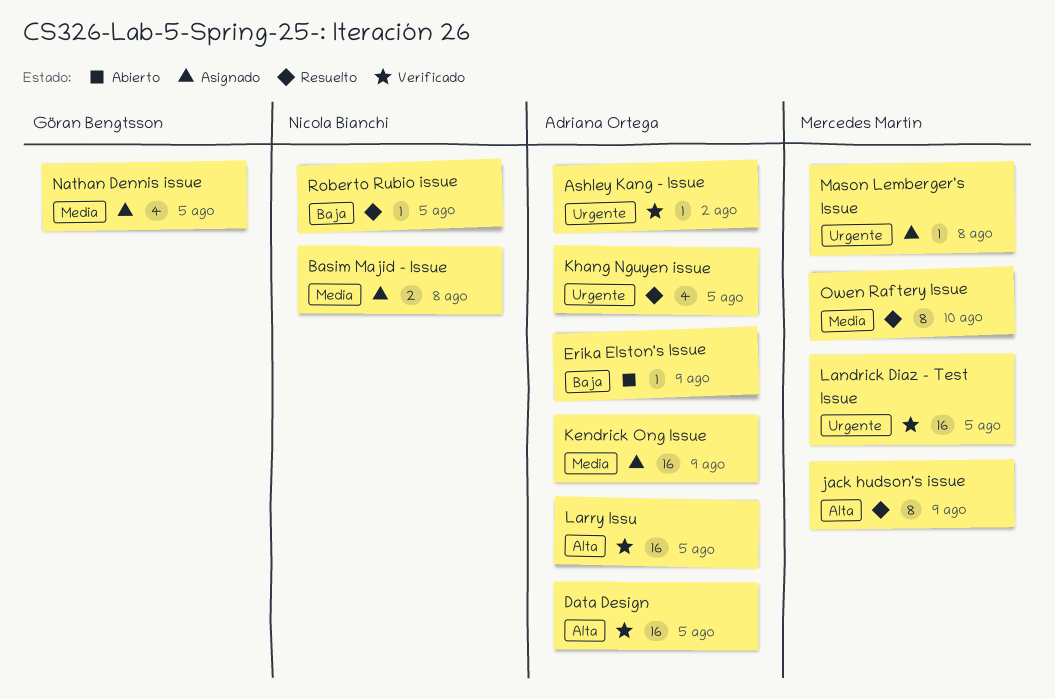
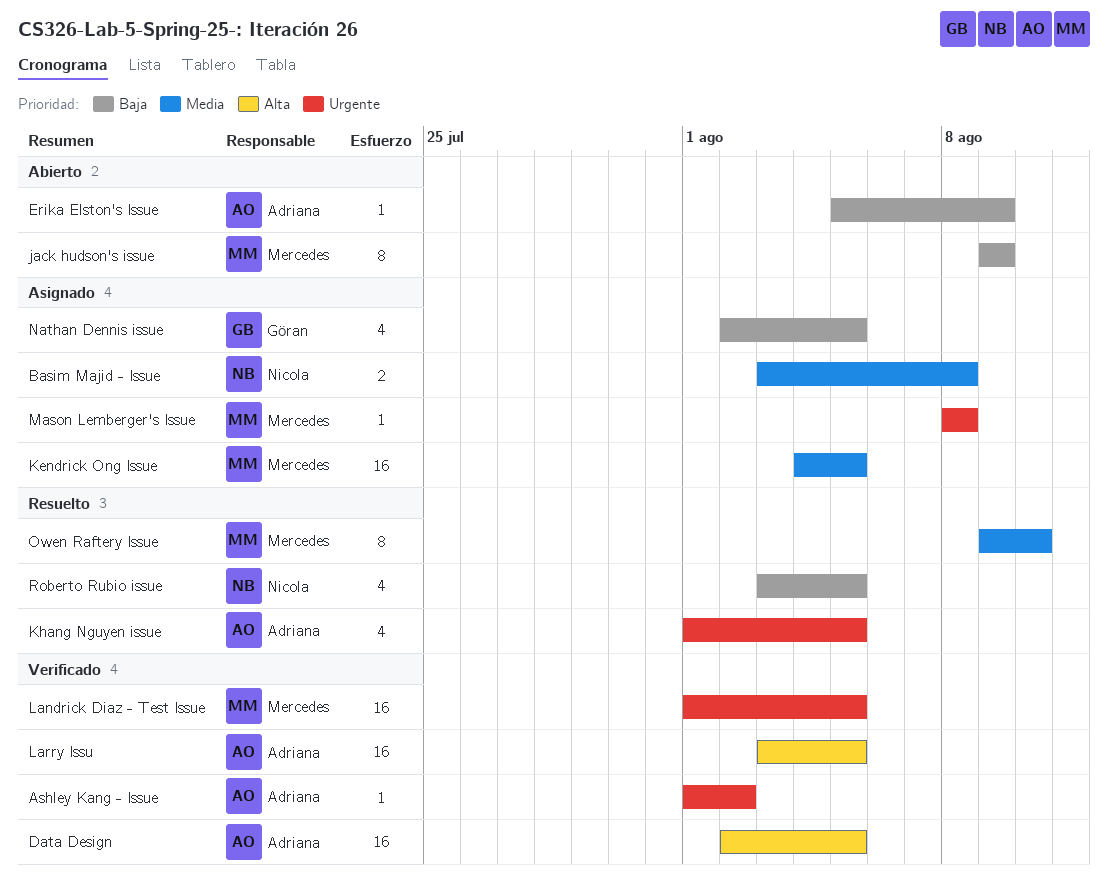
jack hudson's issue, status: Resuelto -> Abierto
jack hudson's issue, priority: Alta -> Baja
Kendrick Ong Issue, owner: Adriana Ortega -> Mercedes Martín
Kendrick Ong Issue, due: Aug 9 -> Aug 5
Nathan Dennis issue, priority: Media -> Baja
Roberto Rubio issue, estimate: 1 -> 4

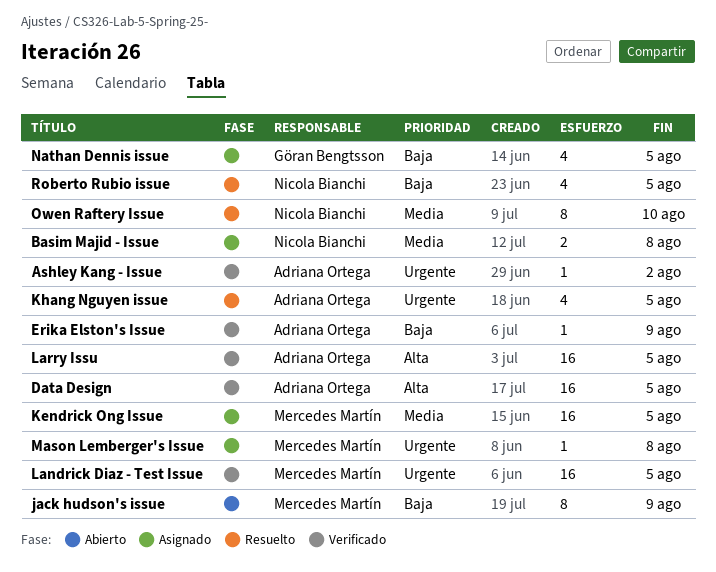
Erika Elston's Issue, status: Abierto -> Verificado
Owen Raftery Issue, owner: Mercedes Martín -> Nicola Bianchi

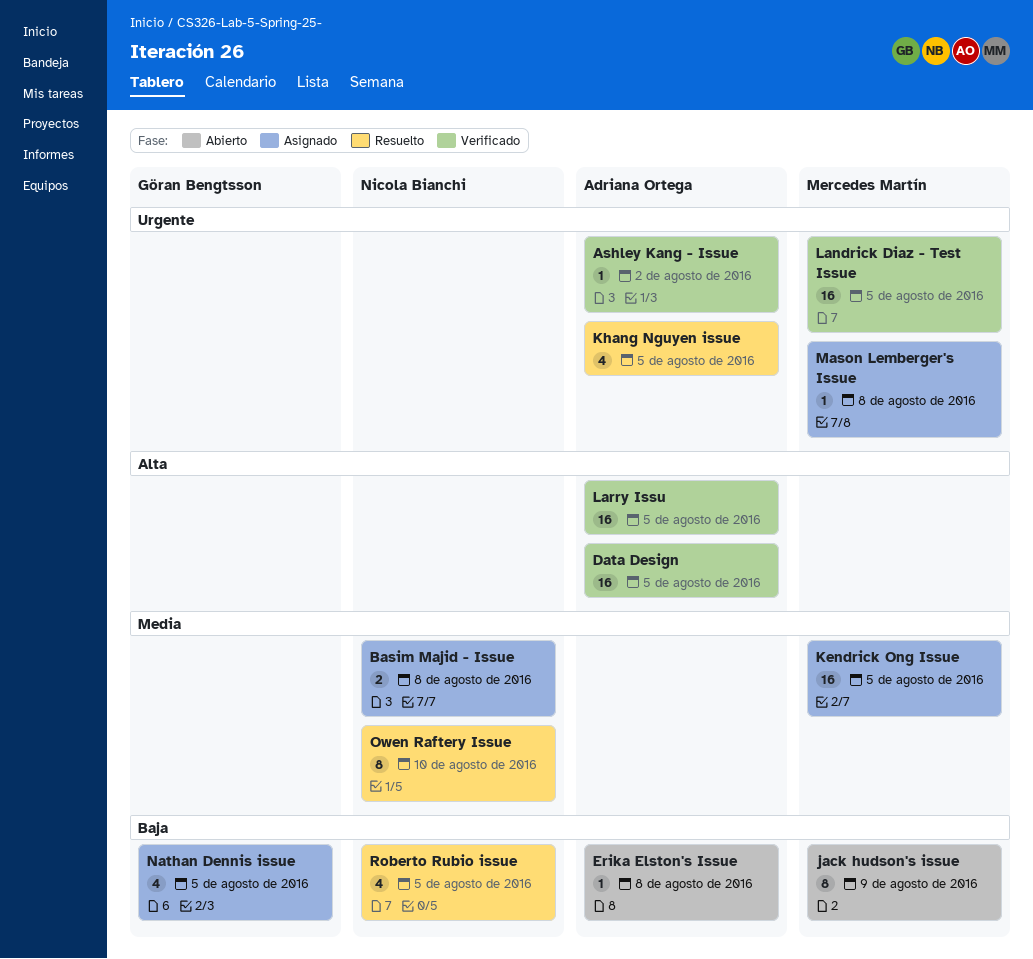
Erika Elston's Issue, status: Verificado -> Abierto
Erika Elston's Issue, due: Aug 9 -> Aug 8

